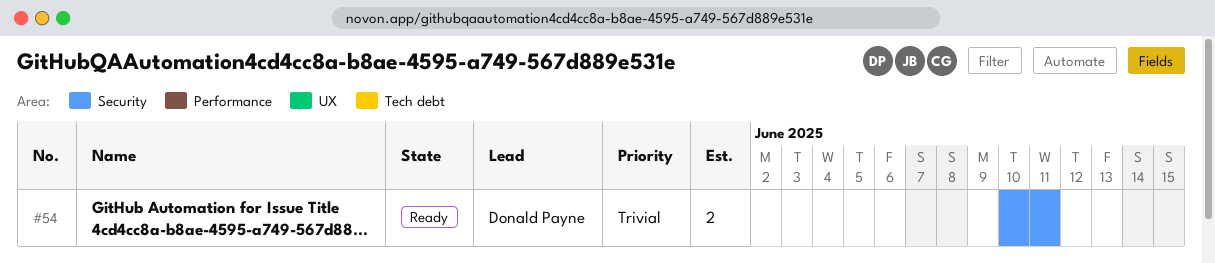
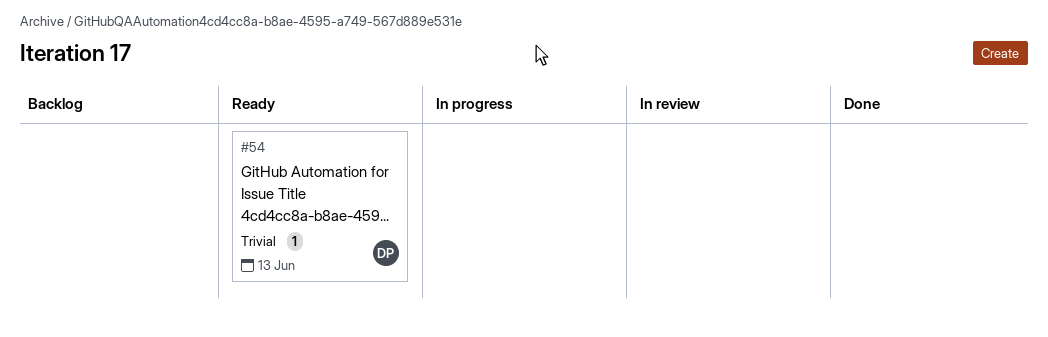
#54, estimate: 2 -> 1
#54, due: Jun 11 -> Jun 13

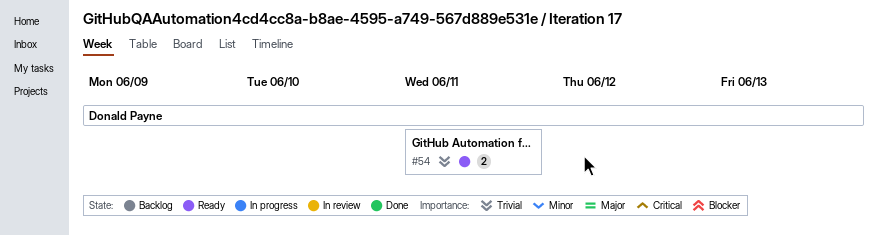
#54, estimate: 1 -> 2
#54, due: Jun 13 -> Jun 11

